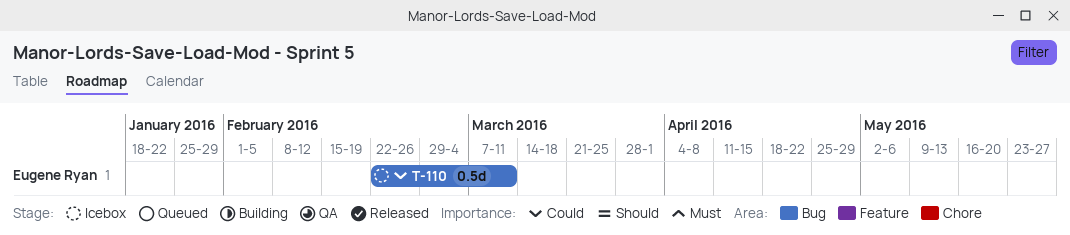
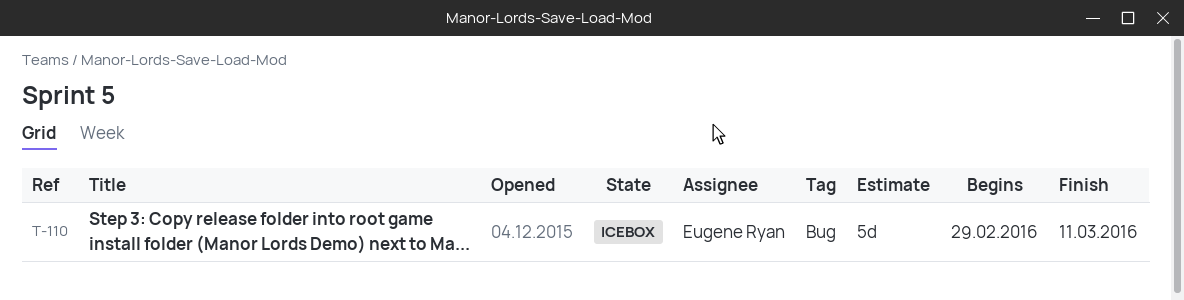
T-110, estimate: 0.5d -> 5d
T-110, start: Feb 22 -> Feb 29

